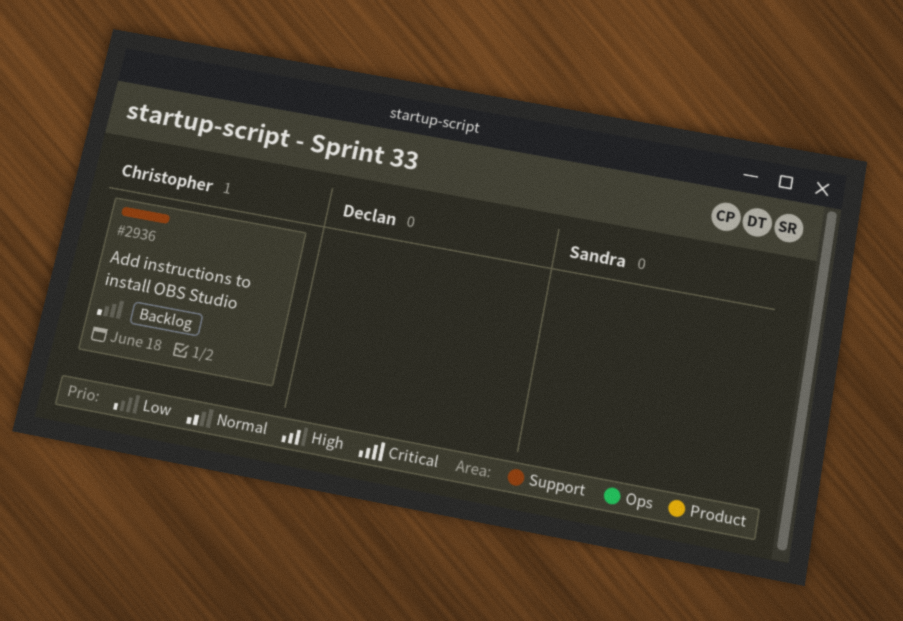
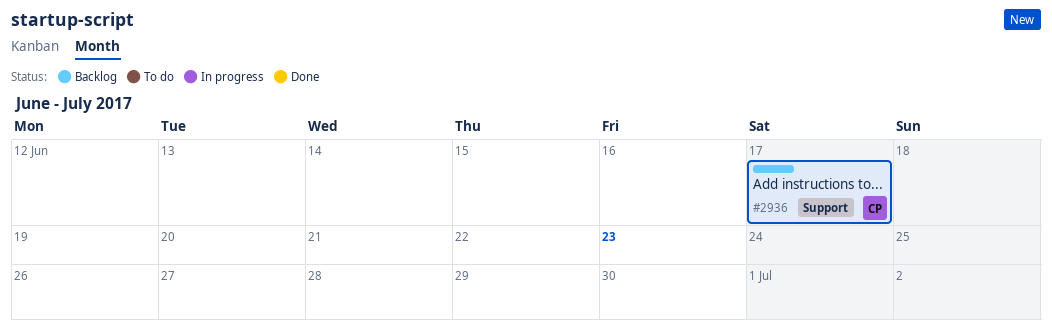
#2936, due: Jun 18 -> Jun 17

